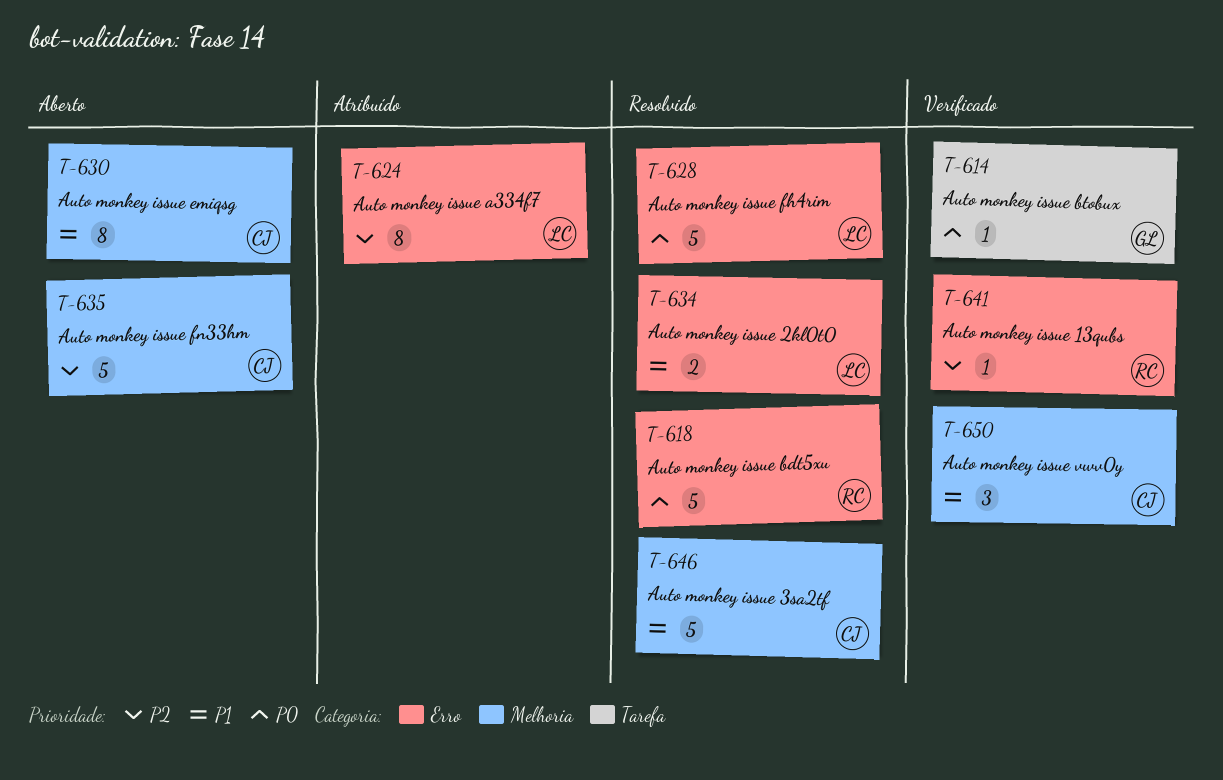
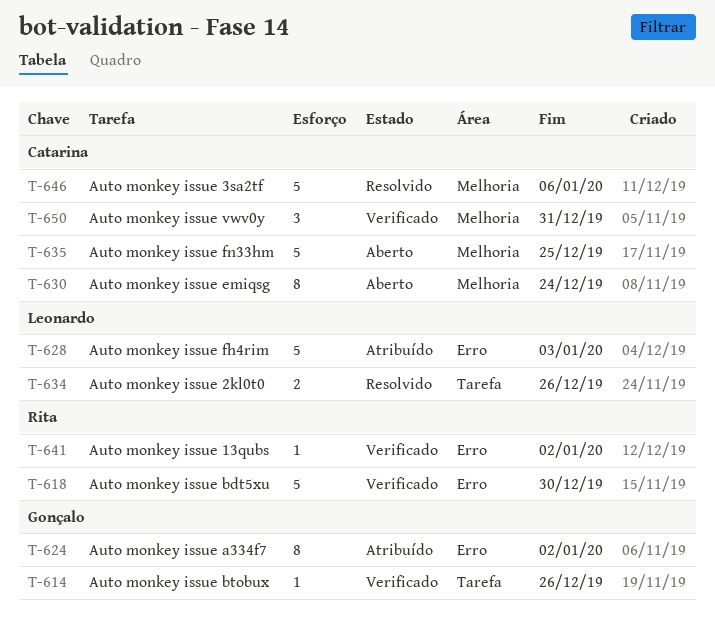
T-618, status: Resolvido -> Verificado
T-624, owner: Leonardo -> Gonçalo
T-628, status: Resolvido -> Atribuído
T-634, label: Erro -> Tarefa

